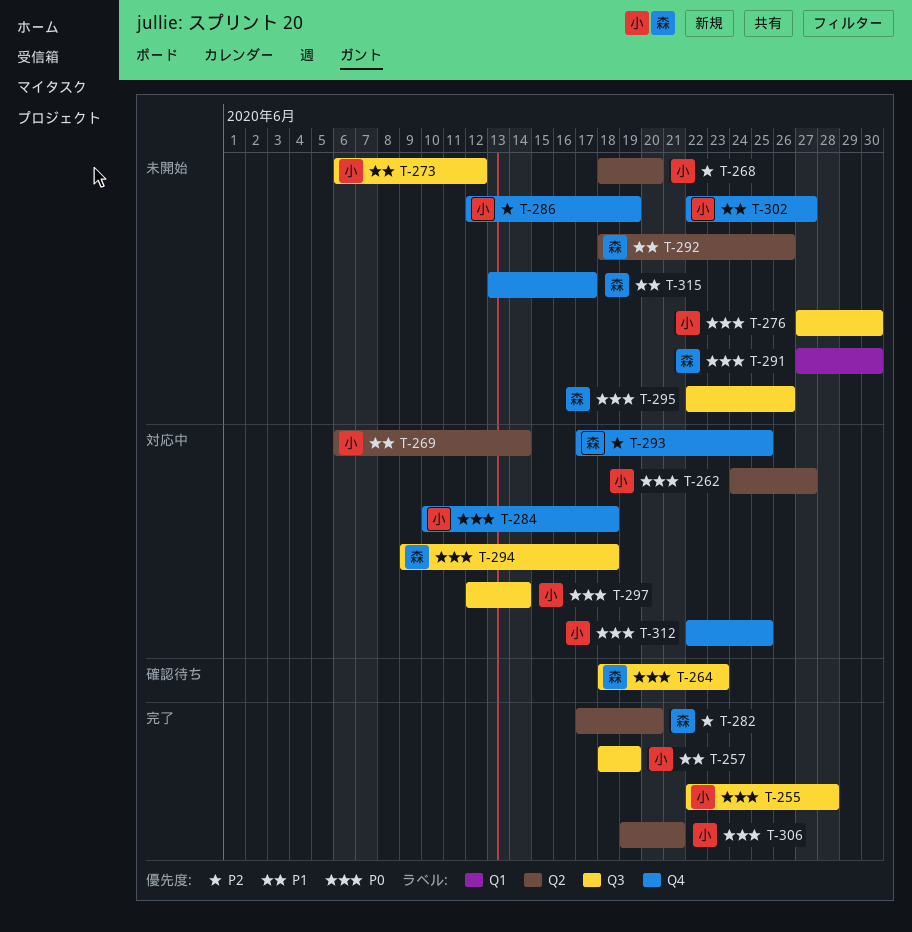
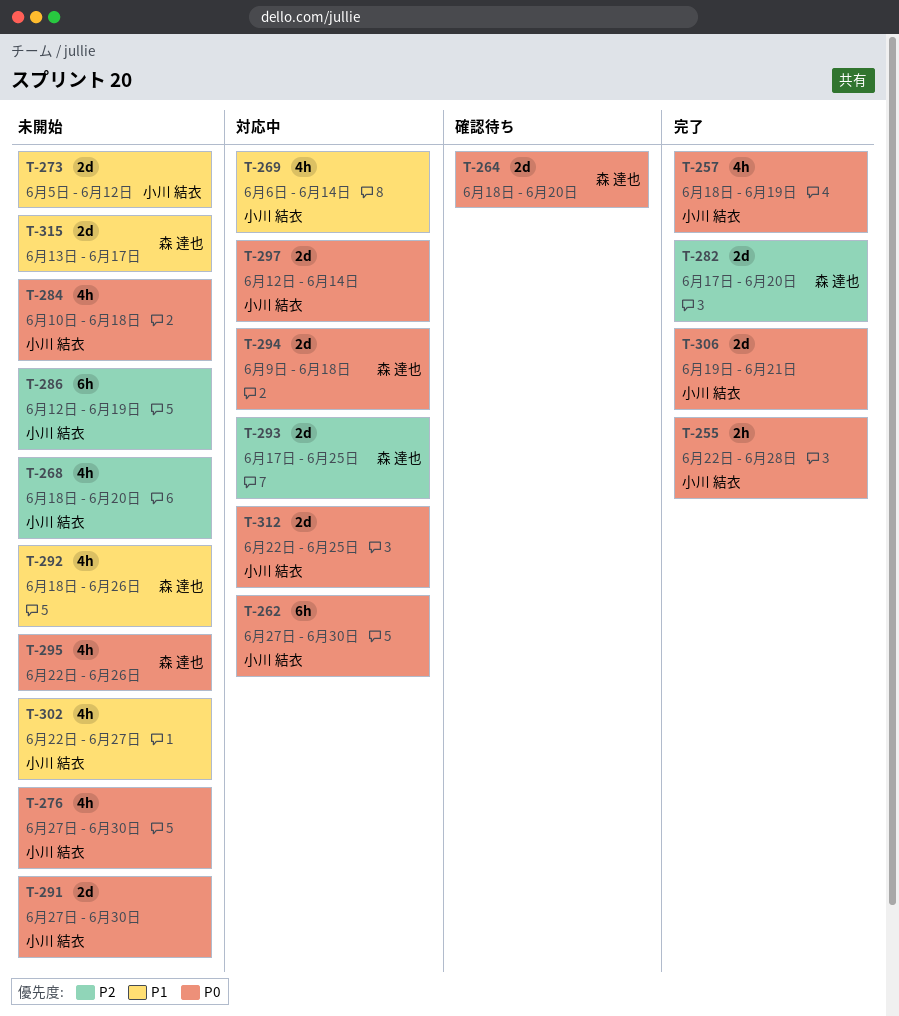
T-257, priority: P1 -> P0
T-262, start: Jun 24 -> Jun 27
T-262, due: Jun 27 -> Jun 30
T-264, due: Jun 23 -> Jun 20
T-273, start: Jun 6 -> Jun 5
T-284, status: 対応中 -> 未開始
T-291, owner: 森 達也 -> 小川 結衣

